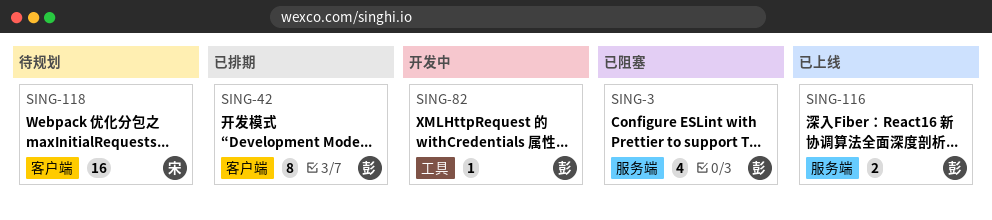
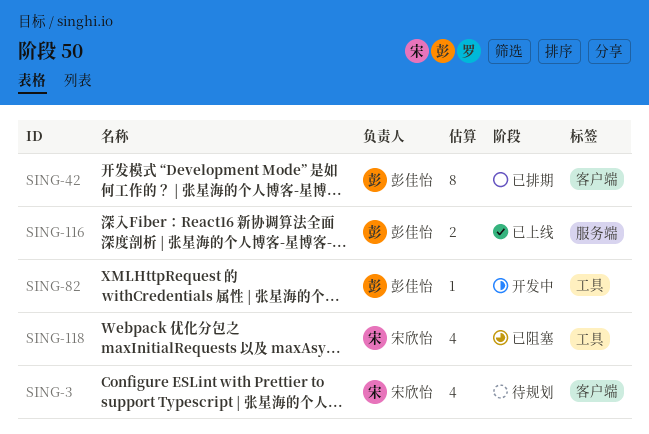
SING-3, status: 已阻塞 -> 待规划
SING-3, owner: 彭佳怡 -> 宋欣怡
SING-3, label: 服务端 -> 客户端
SING-118, status: 待规划 -> 已阻塞
SING-118, label: 客户端 -> 工具
SING-118, estimate: 16 -> 4

